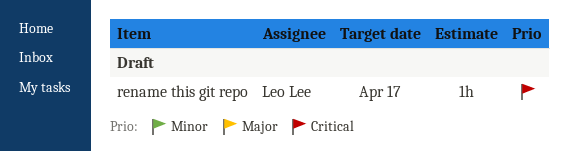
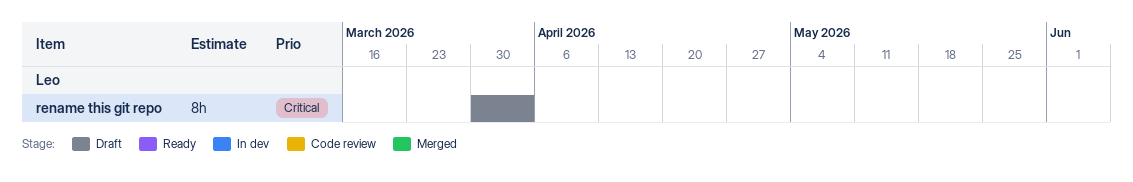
rename this git repo, estimate: 1h -> 8h
rename this git repo, due: Apr 17 -> Apr 3

